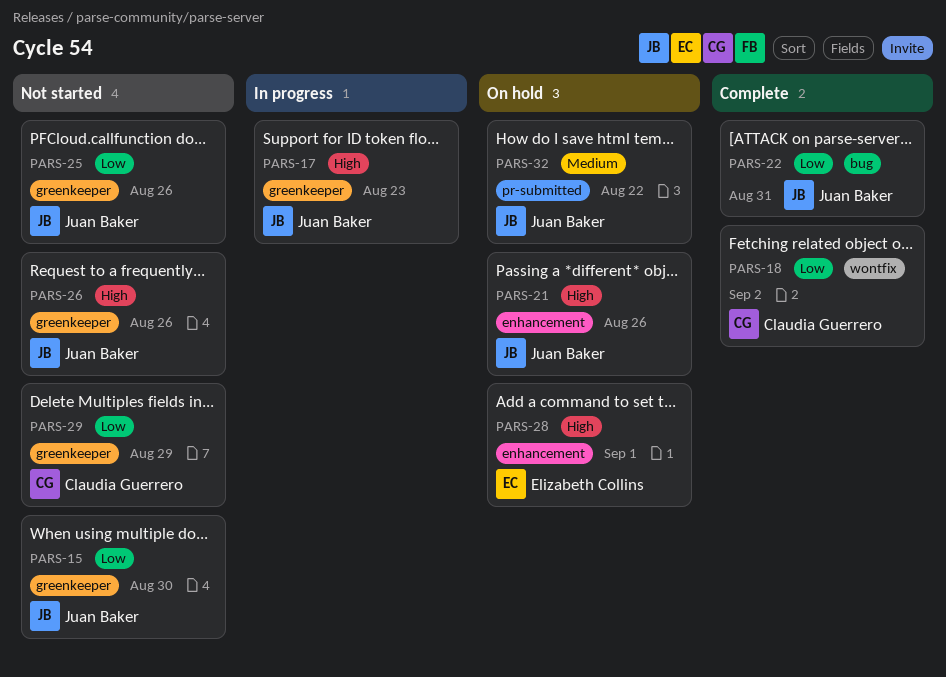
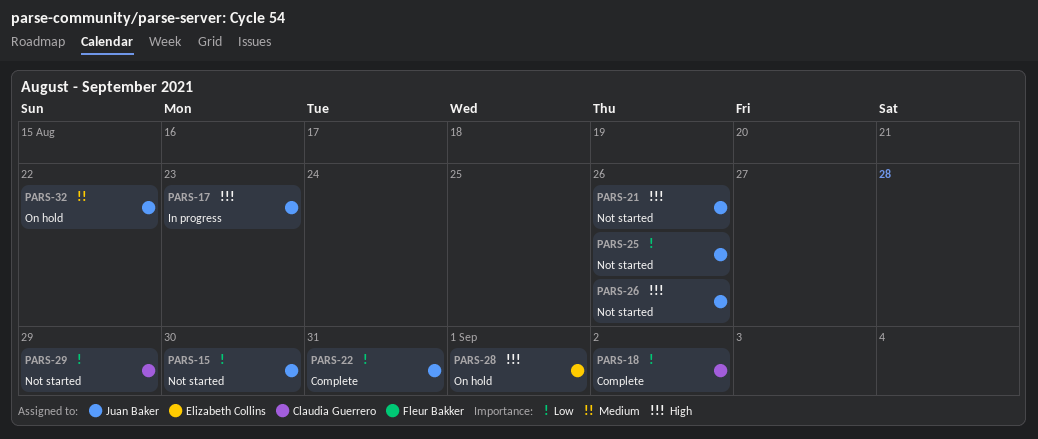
PARS-21, status: On hold -> Not started

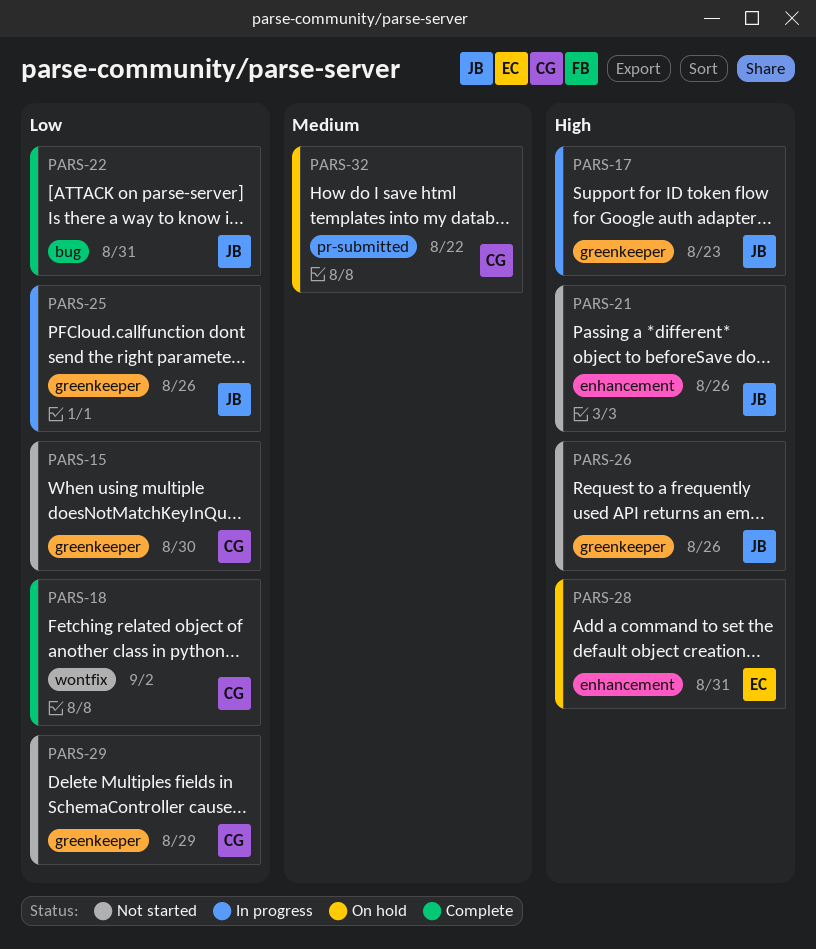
PARS-15, owner: Juan Baker -> Claudia Guerrero
PARS-25, status: Not started -> In progress
PARS-28, due: Sep 1 -> Aug 31
PARS-32, owner: Juan Baker -> Claudia Guerrero

